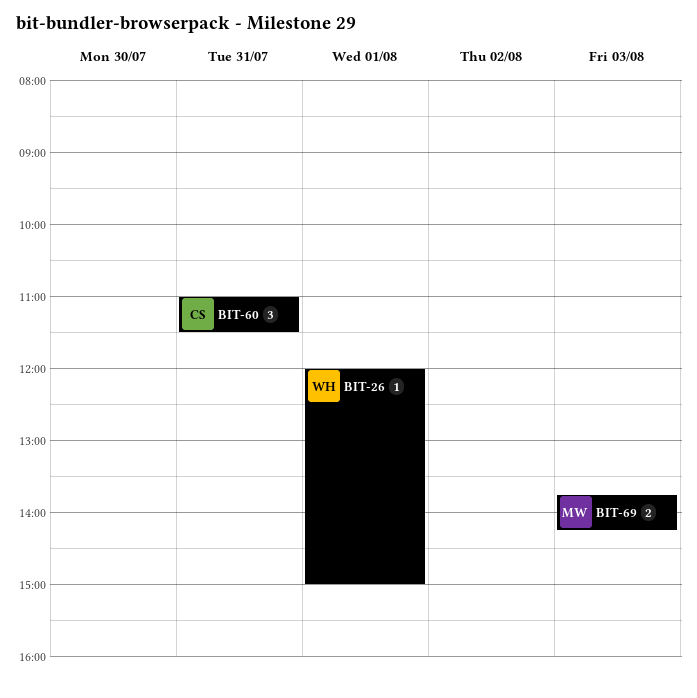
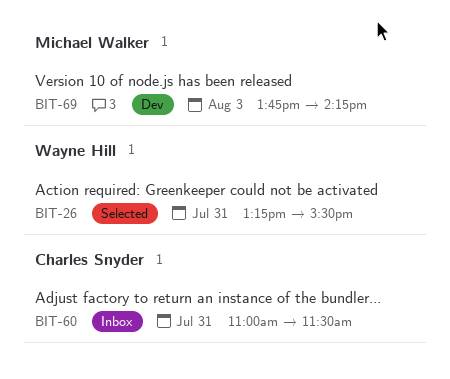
BIT-26, day: Aug 1 -> Jul 31
BIT-26, begins: 12:00 -> 13:15
BIT-26, ends: 15:00 -> 15:30

